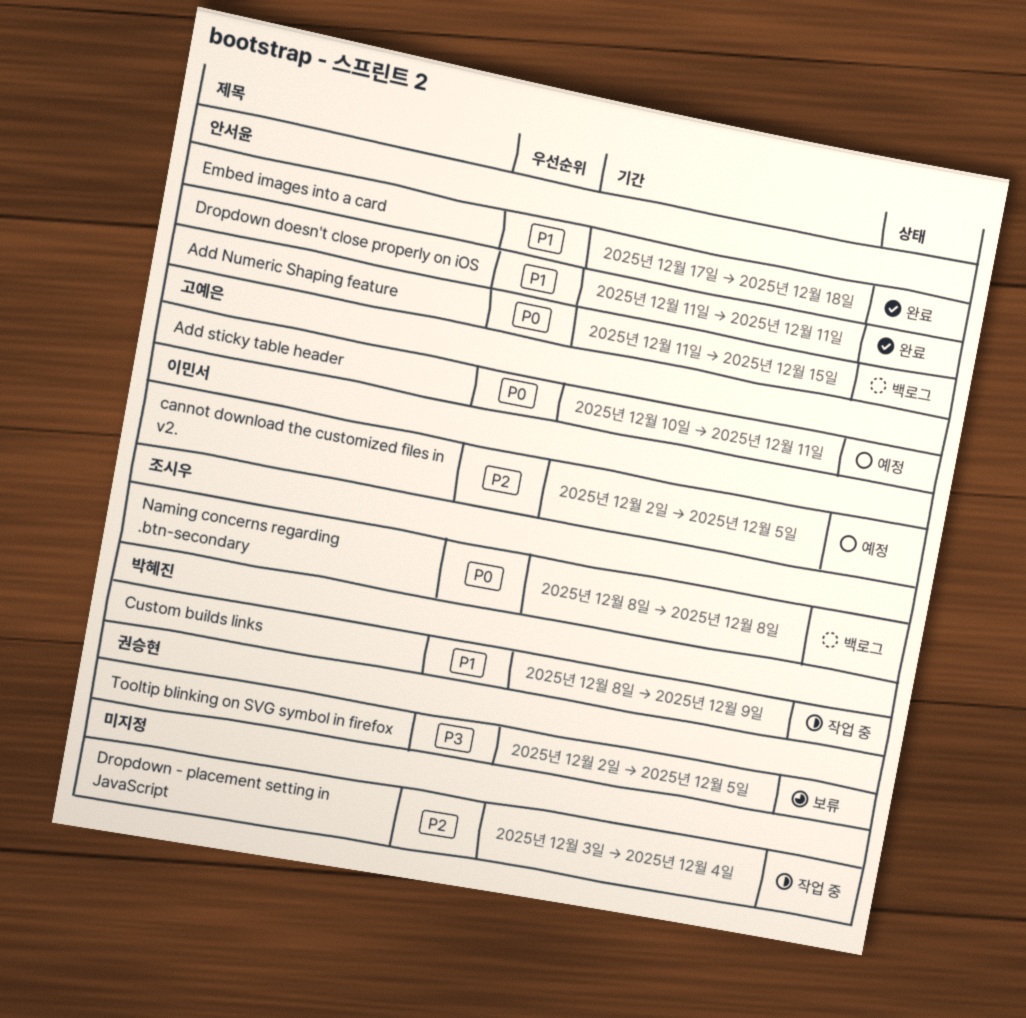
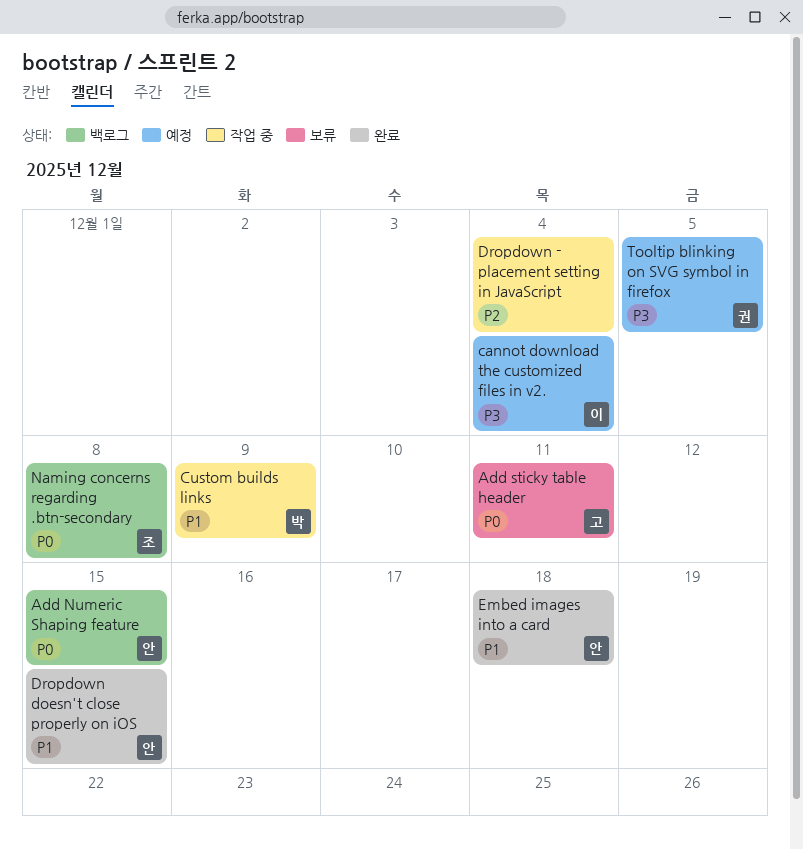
Add sticky table header, status: 예정 -> 보류
cannot download the customized files in v2., priority: P2 -> P3
cannot download the customized files in v2., due: Dec 5 -> Dec 4
Dropdown doesn't close properly on iOS, due: Dec 11 -> Dec 15
Tooltip blinking on SVG symbol in firefox, status: 보류 -> 예정

